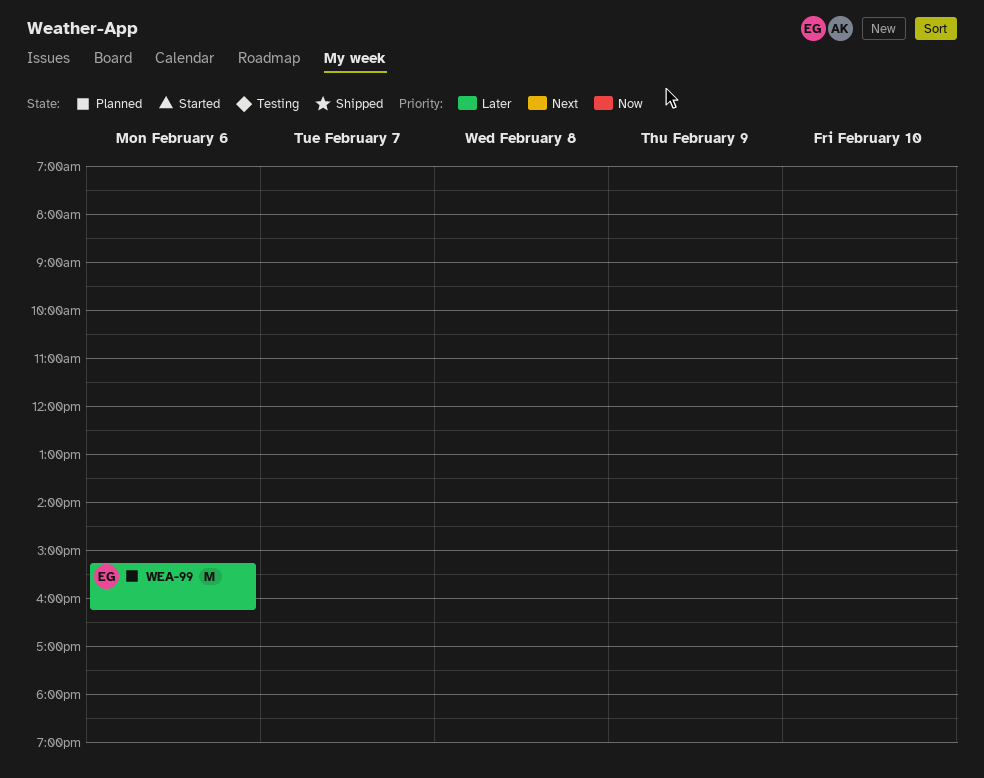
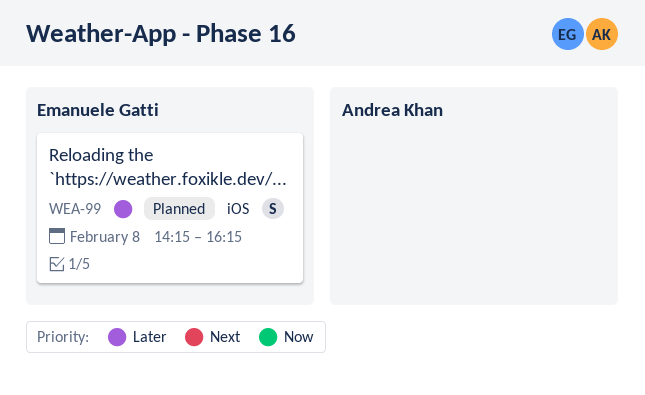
WEA-99, estimate: M -> S
WEA-99, day: Feb 6 -> Feb 8
WEA-99, begins: 15:15 -> 14:15

